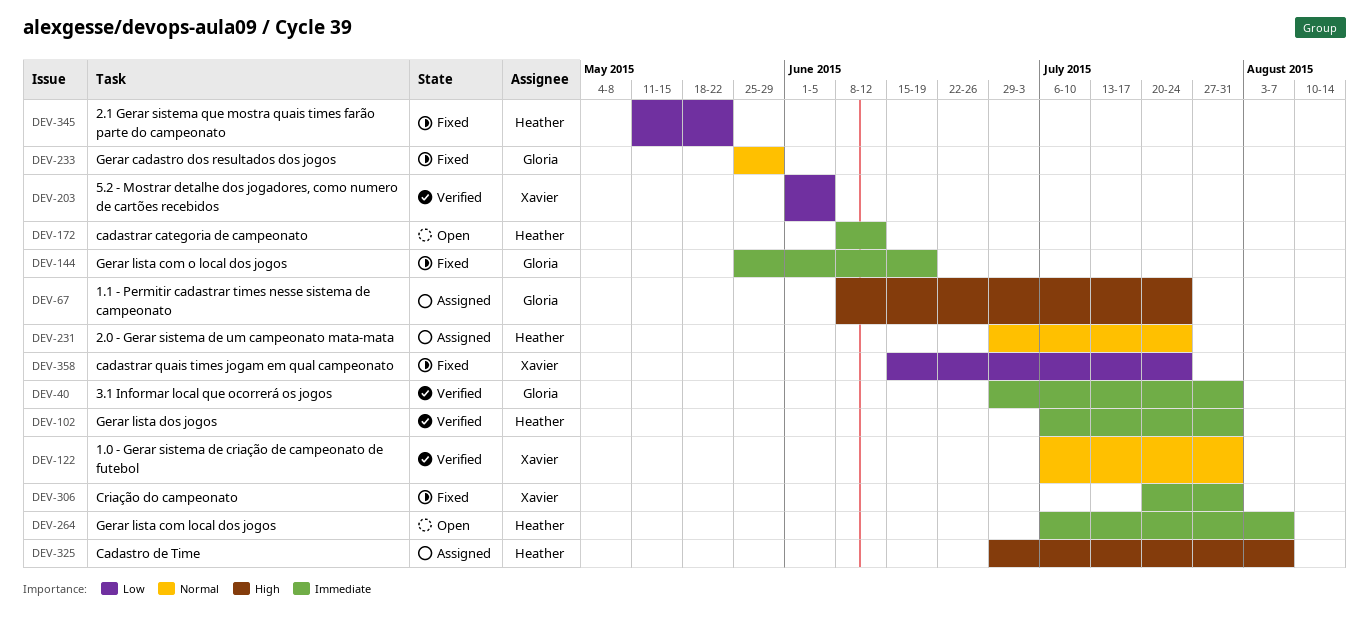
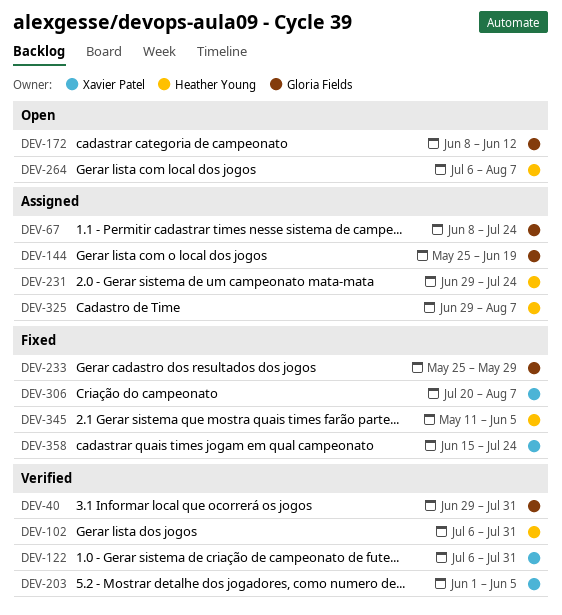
DEV-144, status: Fixed -> Assigned
DEV-172, owner: Heather Young -> Gloria Fields
DEV-306, due: Jul 31 -> Aug 7
DEV-345, due: May 22 -> Jun 5

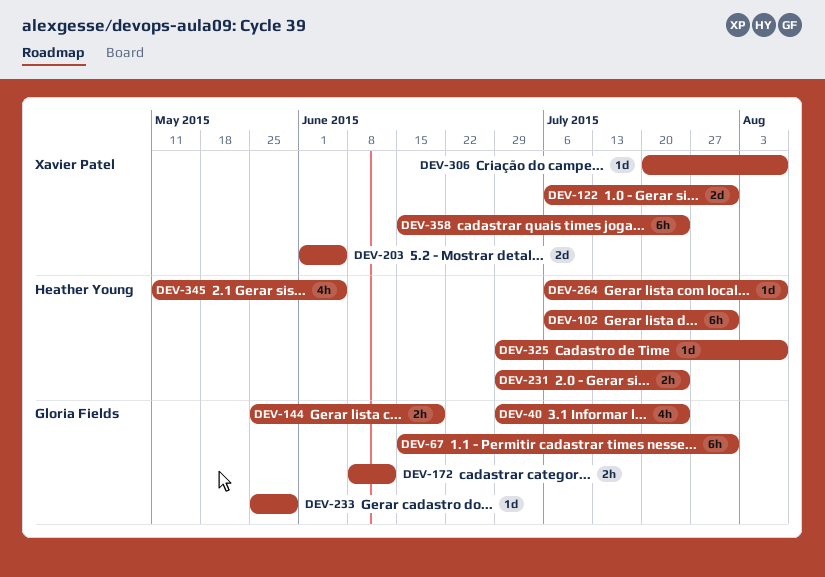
DEV-40, due: Jul 31 -> Jul 24
DEV-67, start: Jun 8 -> Jun 15
DEV-67, due: Jul 24 -> Jul 31

